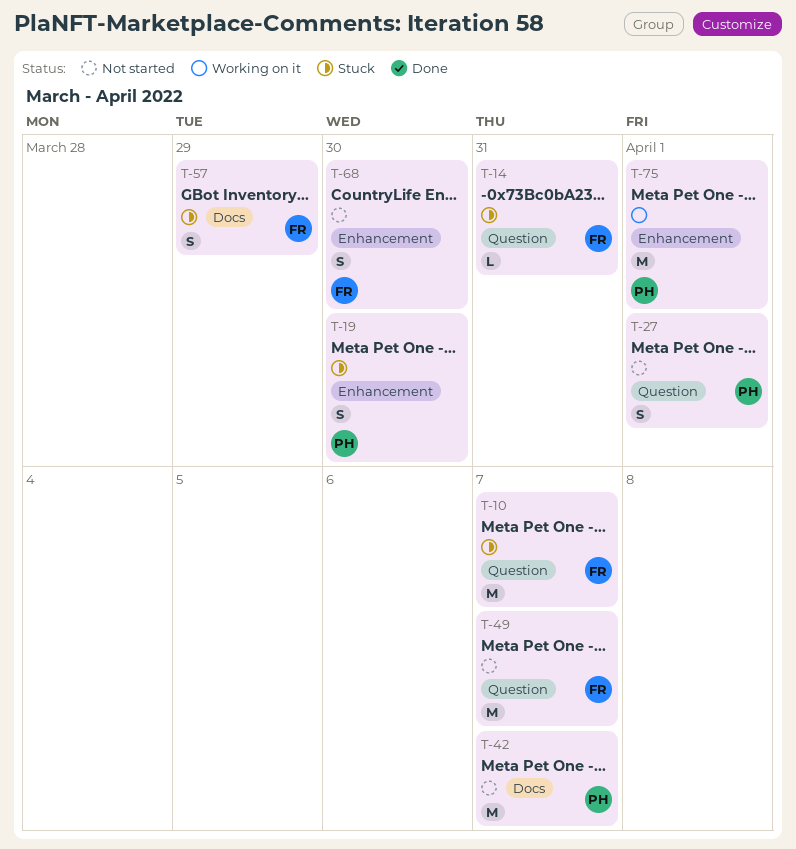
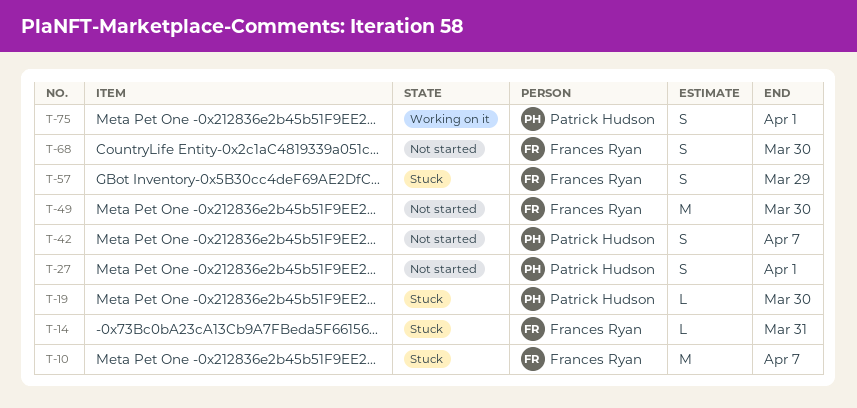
T-19, estimate: S -> L
T-42, estimate: M -> S
T-49, due: Apr 7 -> Mar 30
T-75, estimate: M -> S

